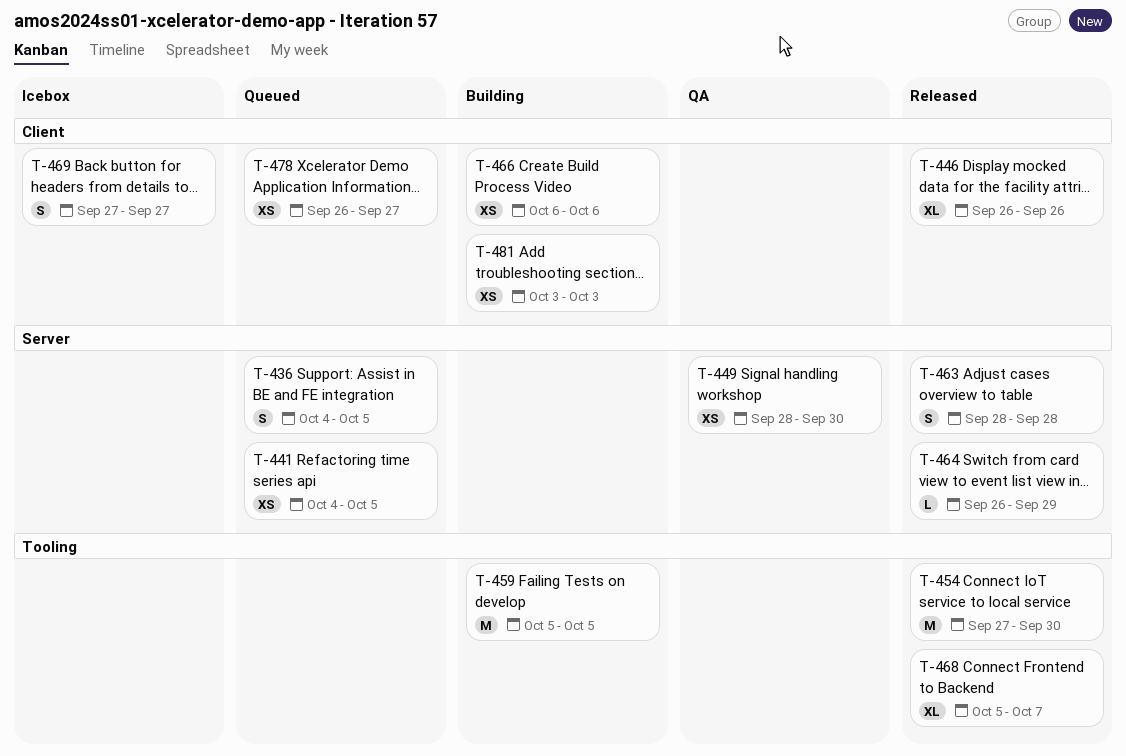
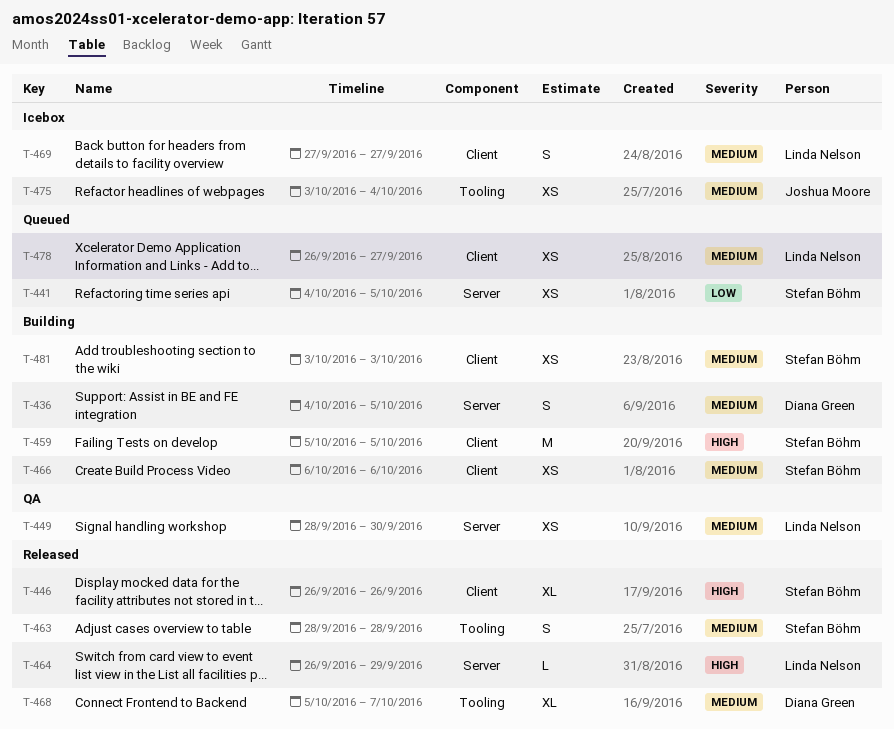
T-436, status: Queued -> Building
T-454: present -> none
T-459, label: Tooling -> Client
T-463, label: Server -> Tooling
T-475: none -> present

